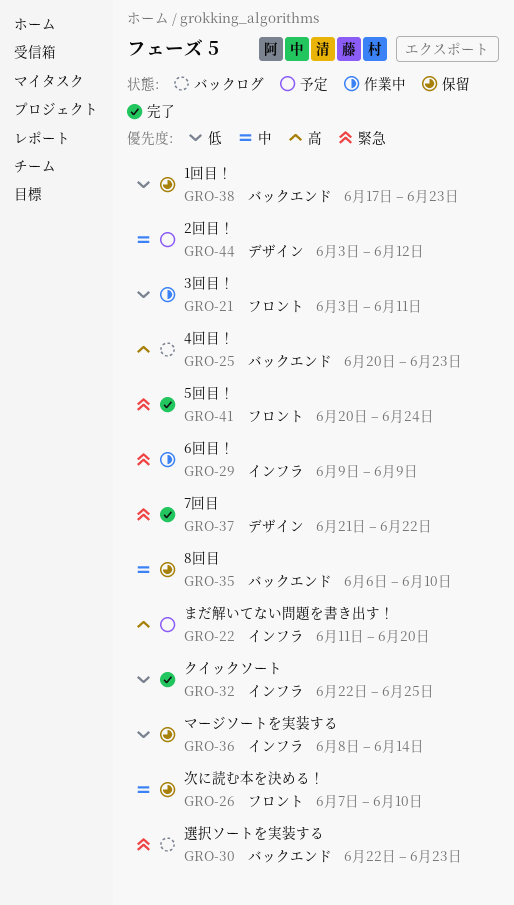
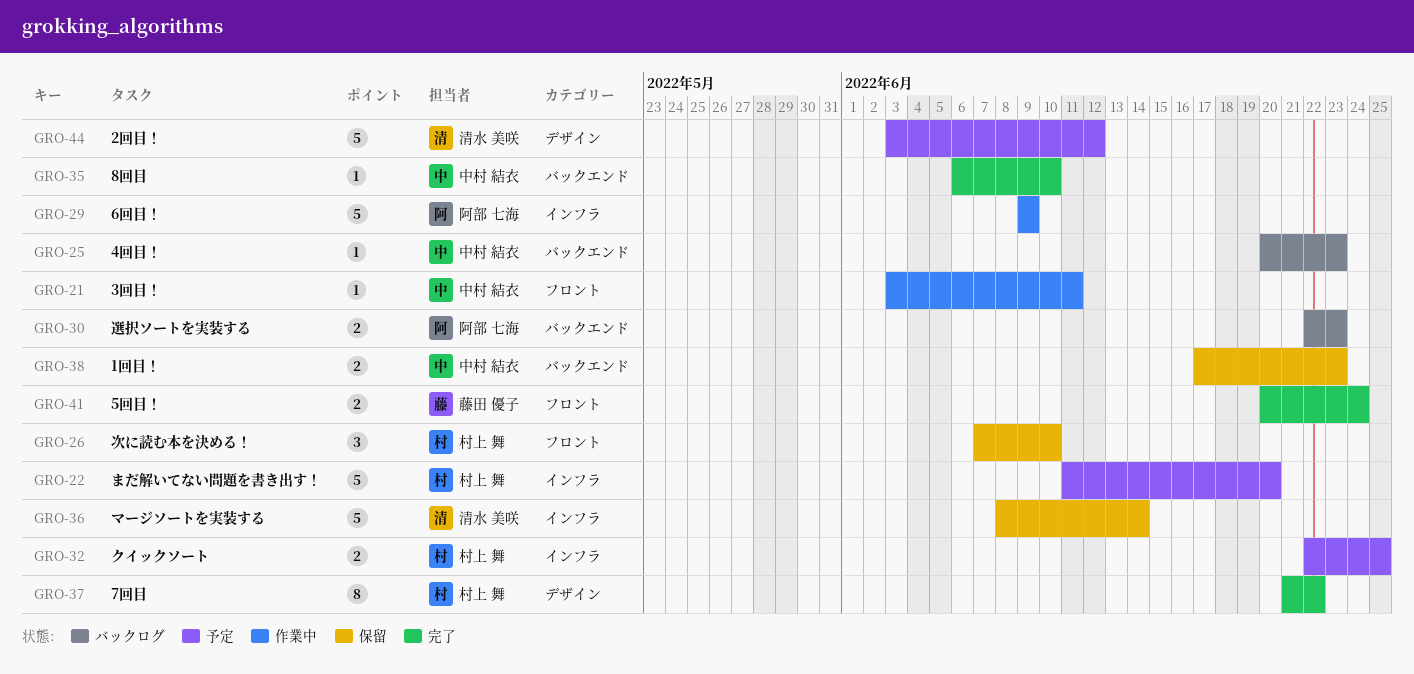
GRO-32, status: 完了 -> 予定
GRO-35, status: 保留 -> 完了

